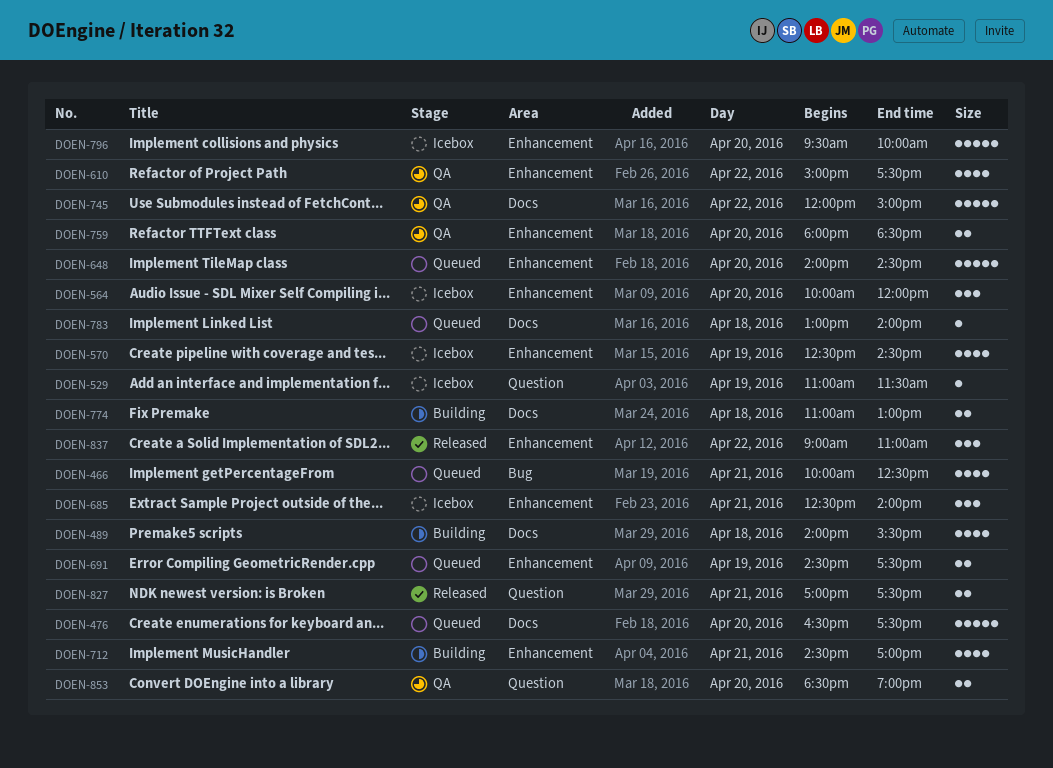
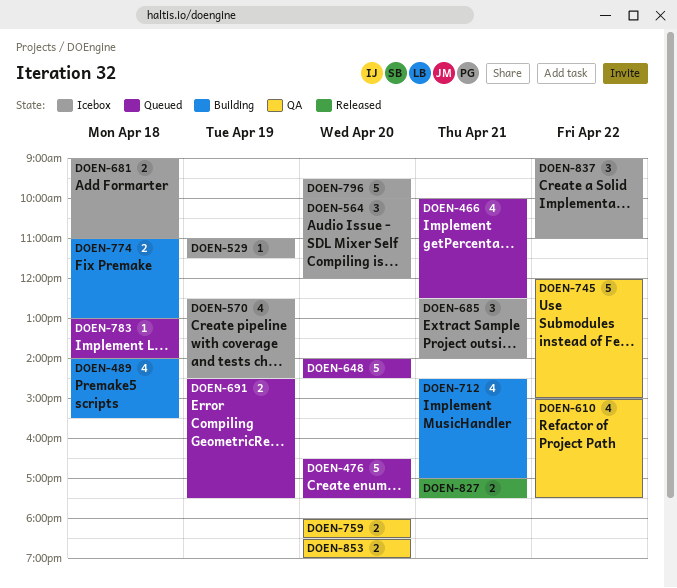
DOEN-681: none -> present
DOEN-837, status: Released -> Icebox

